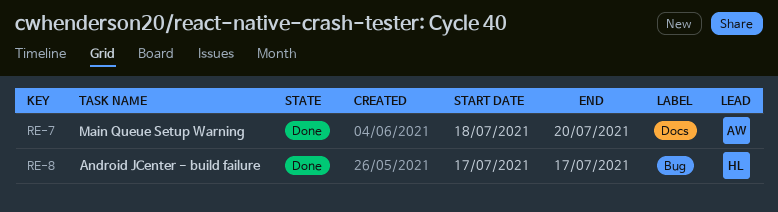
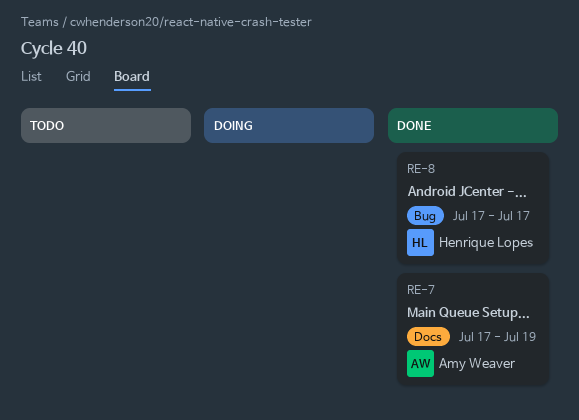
RE-7, start: Jul 18 -> Jul 17
RE-7, due: Jul 20 -> Jul 19

